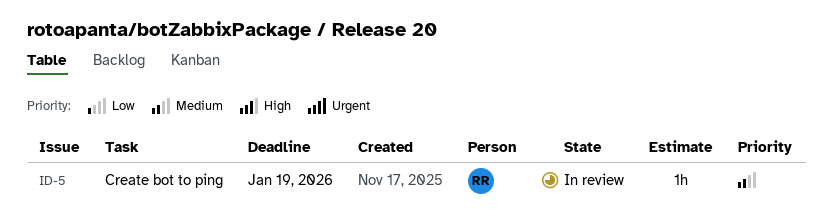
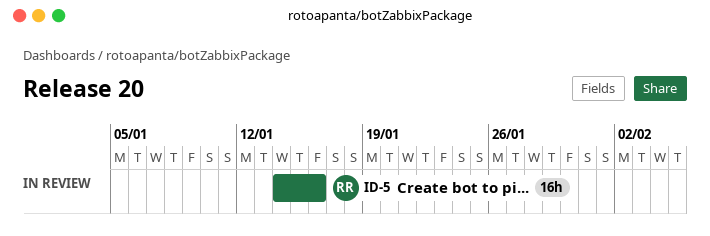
ID-5, estimate: 1h -> 16h
ID-5, due: Jan 19 -> Jan 16

